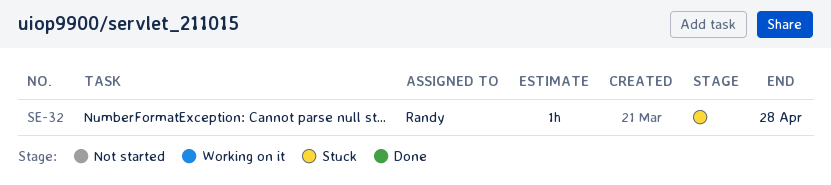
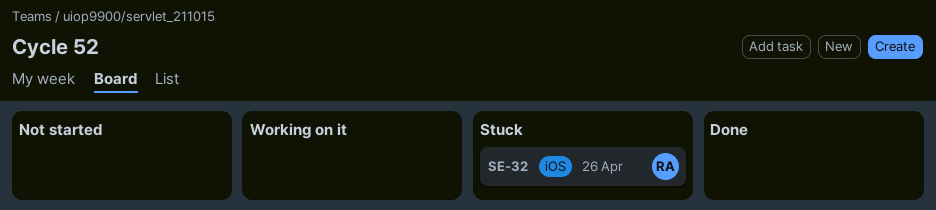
SE-32, due: Apr 28 -> Apr 26

